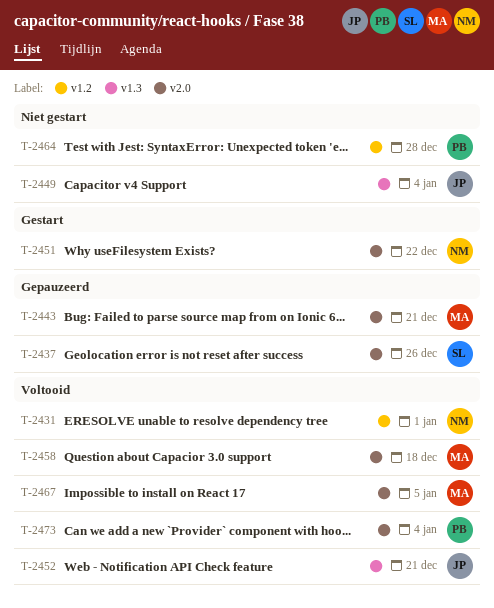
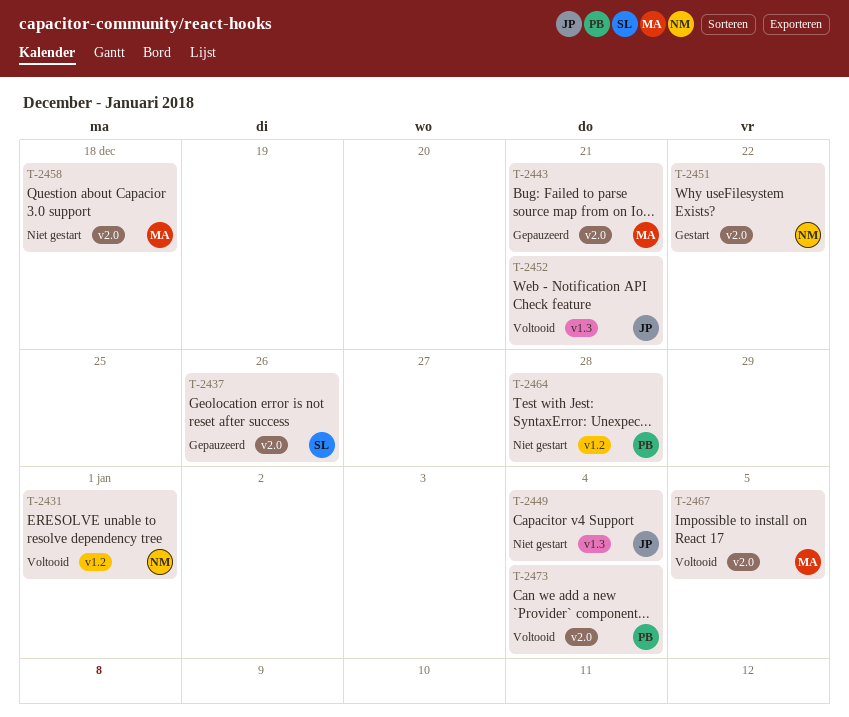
T-2458, status: Voltooid -> Niet gestart

